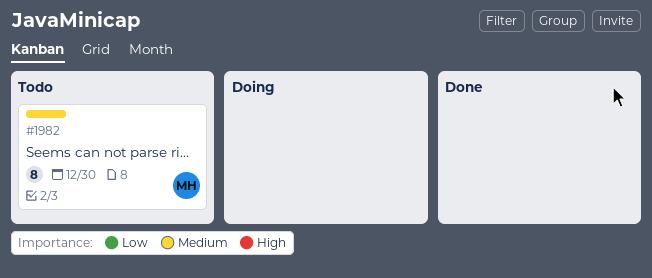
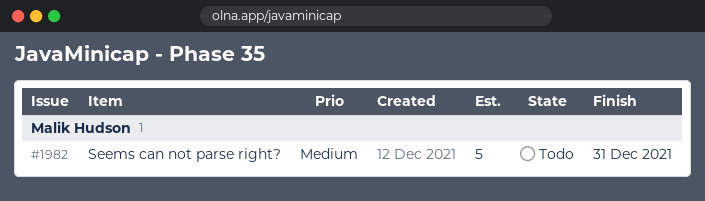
#1982, estimate: 8 -> 5
#1982, due: Dec 30 -> Dec 31

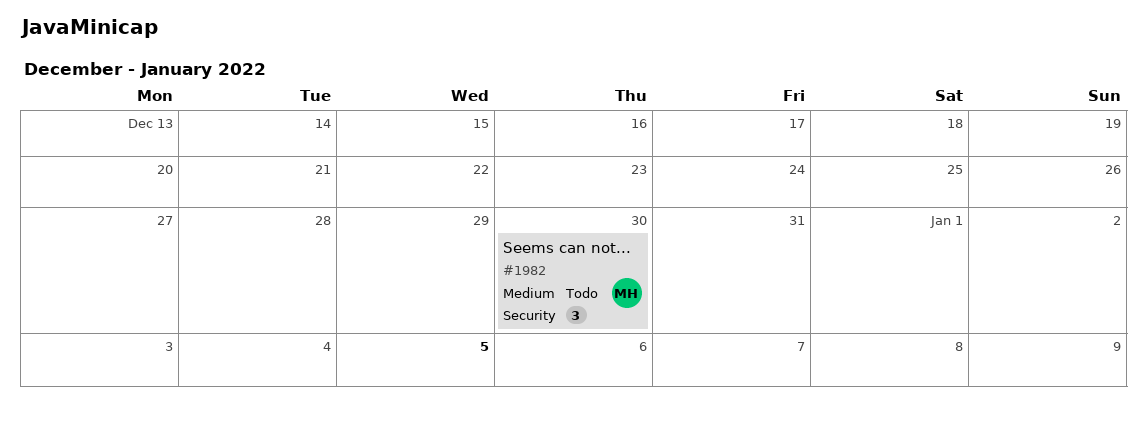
#1982, estimate: 5 -> 3
#1982, due: Dec 31 -> Dec 30

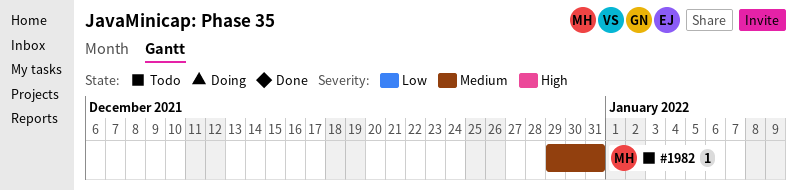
#1982, estimate: 3 -> 1
#1982, due: Dec 30 -> Dec 31

